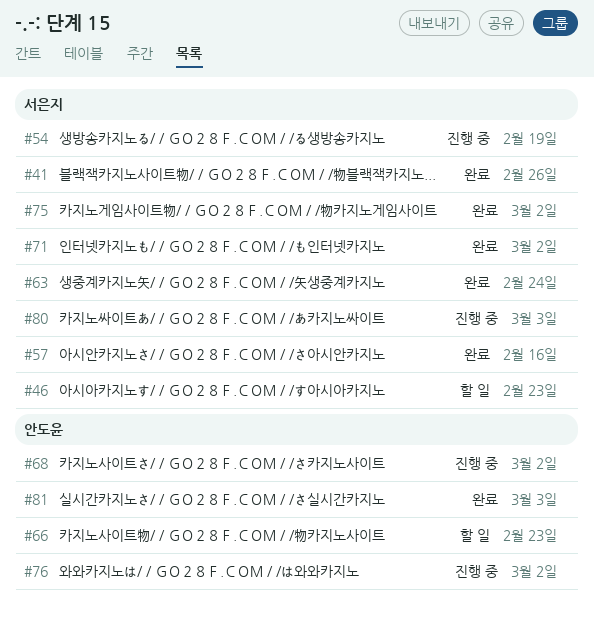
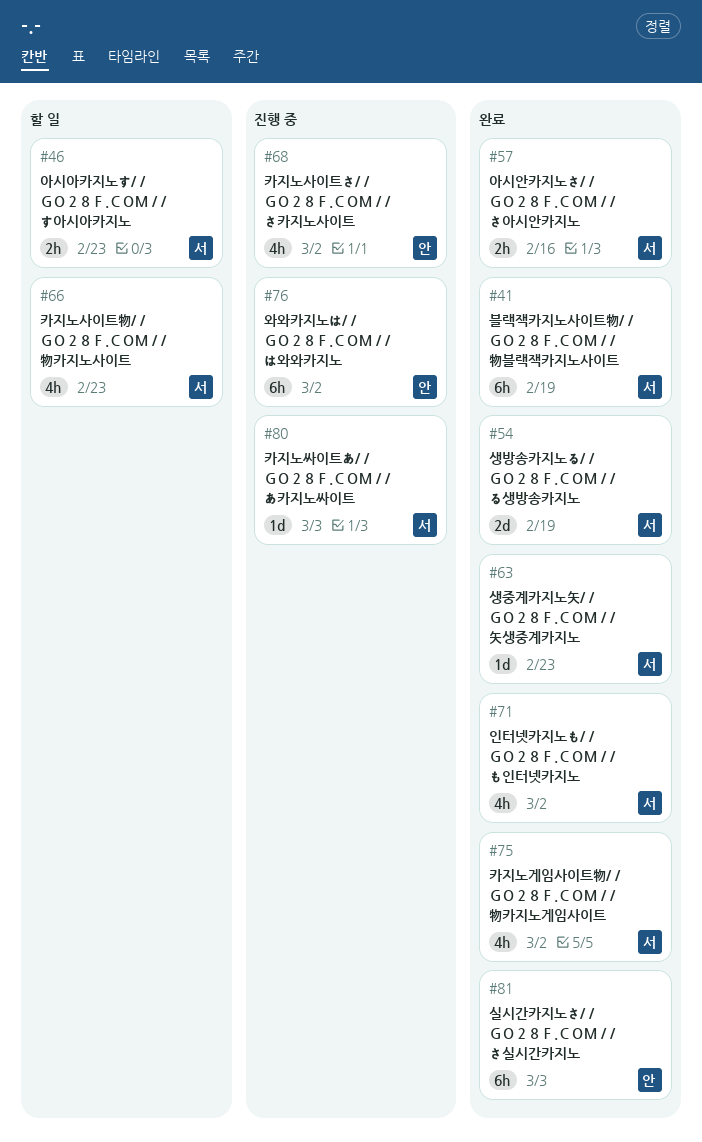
#41, due: Feb 26 -> Feb 19
#54, status: 진행 중 -> 완료
#63, due: Feb 24 -> Feb 23
#66, owner: 안도윤 -> 서은지

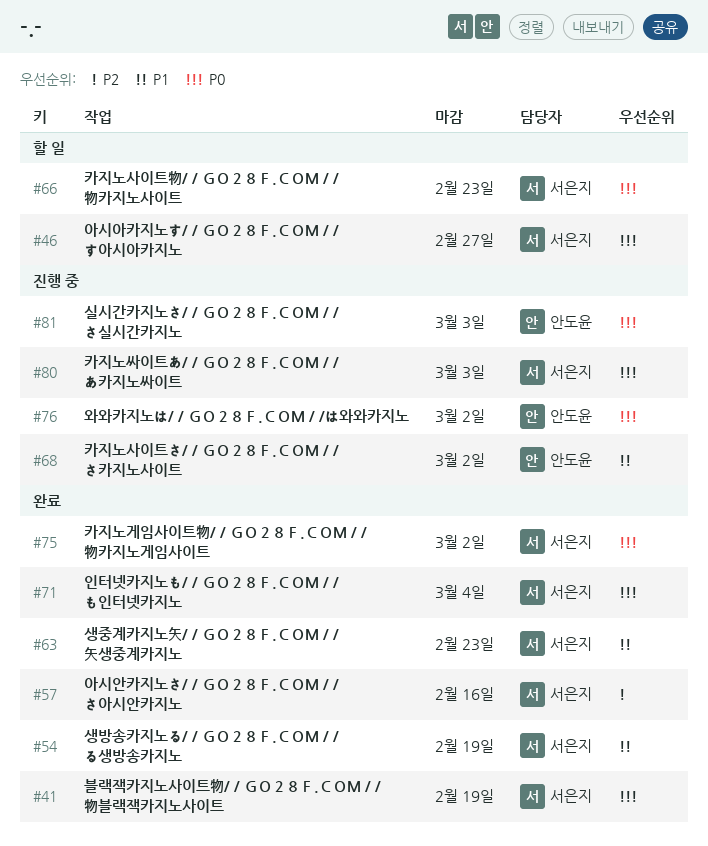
#46, due: Feb 23 -> Feb 27
#71, due: Mar 2 -> Mar 4
#81, status: 완료 -> 진행 중

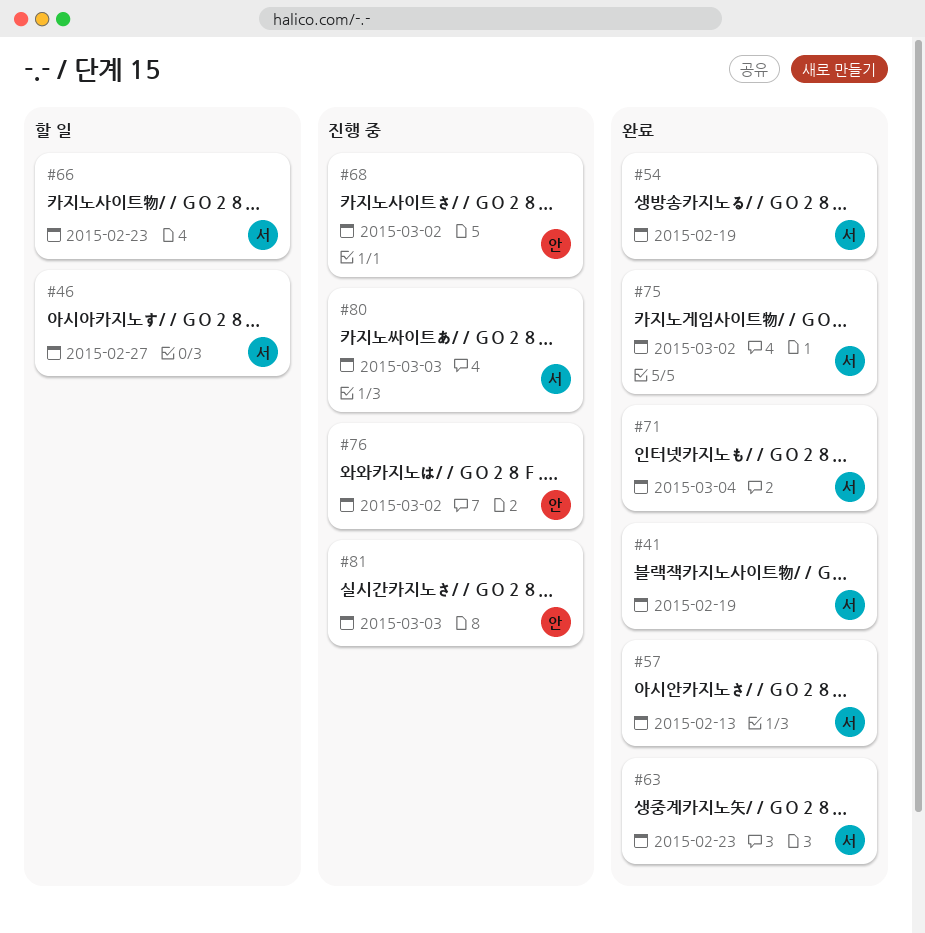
#57, due: Feb 16 -> Feb 13

